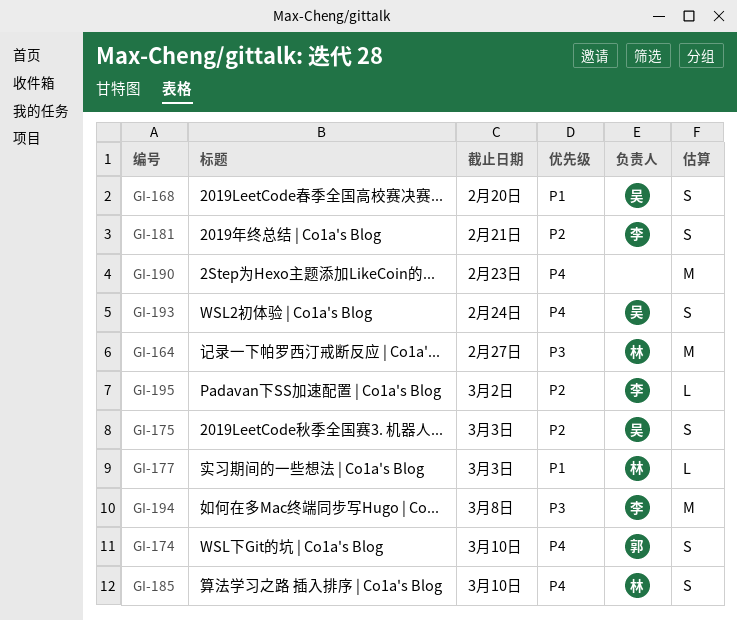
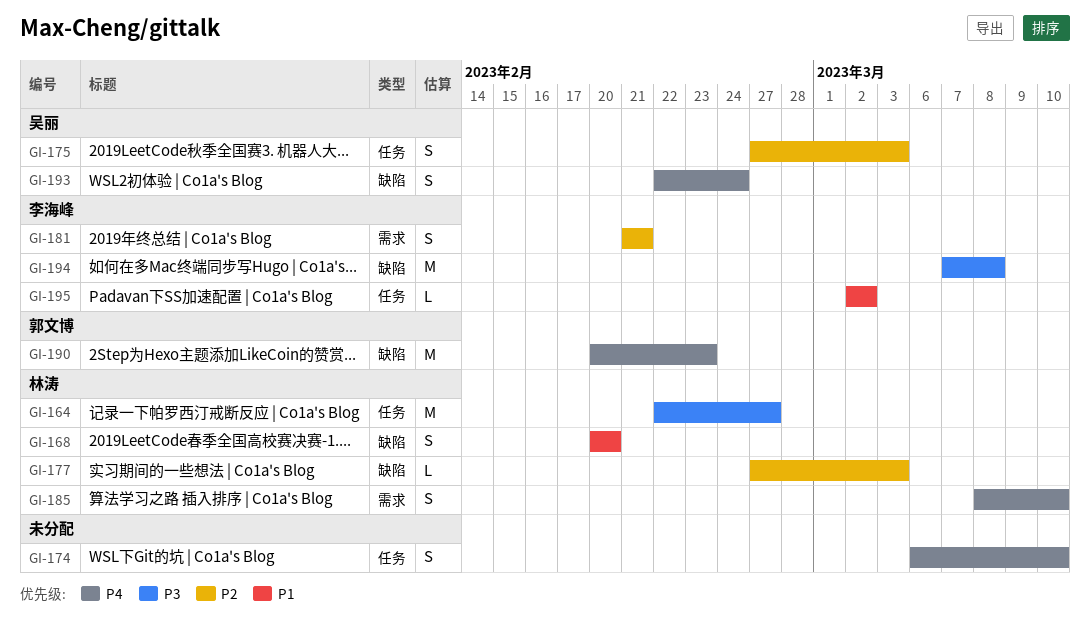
GI-168, owner: 吴丽 -> 林涛
GI-174, owner: 郭文博 -> none
GI-177, priority: P1 -> P2
GI-190, owner: none -> 郭文博
GI-195, priority: P2 -> P1

